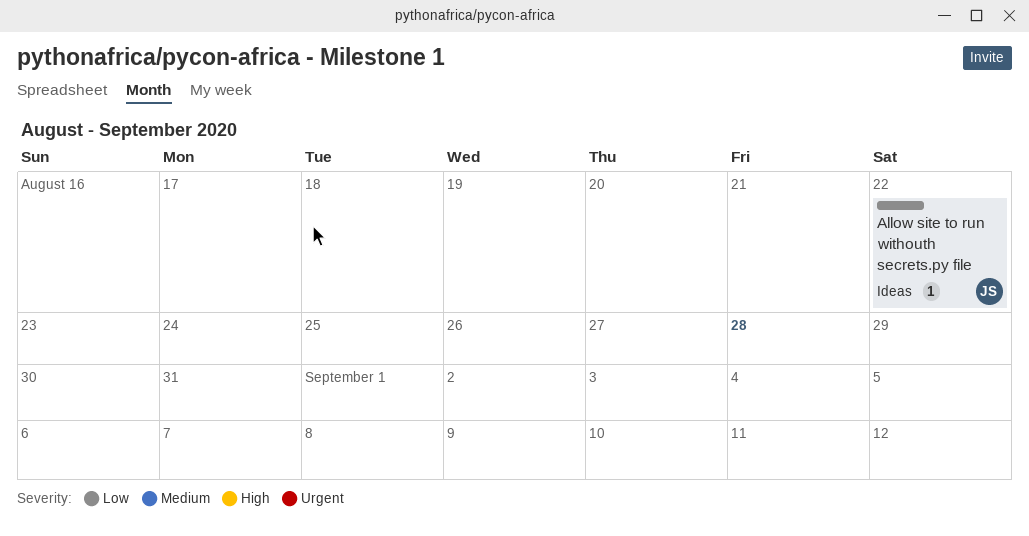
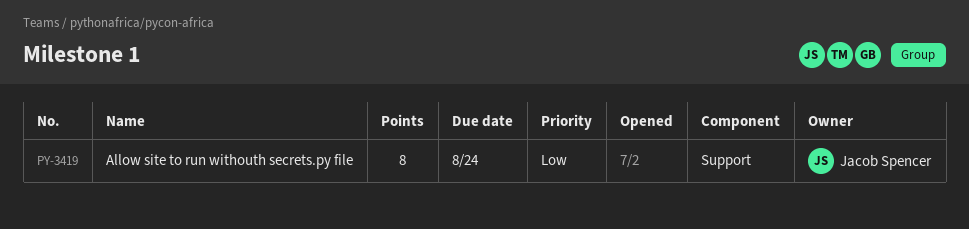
Allow site to run withouth secrets.py file, estimate: 1 -> 8
Allow site to run withouth secrets.py file, due: Aug 22 -> Aug 24

